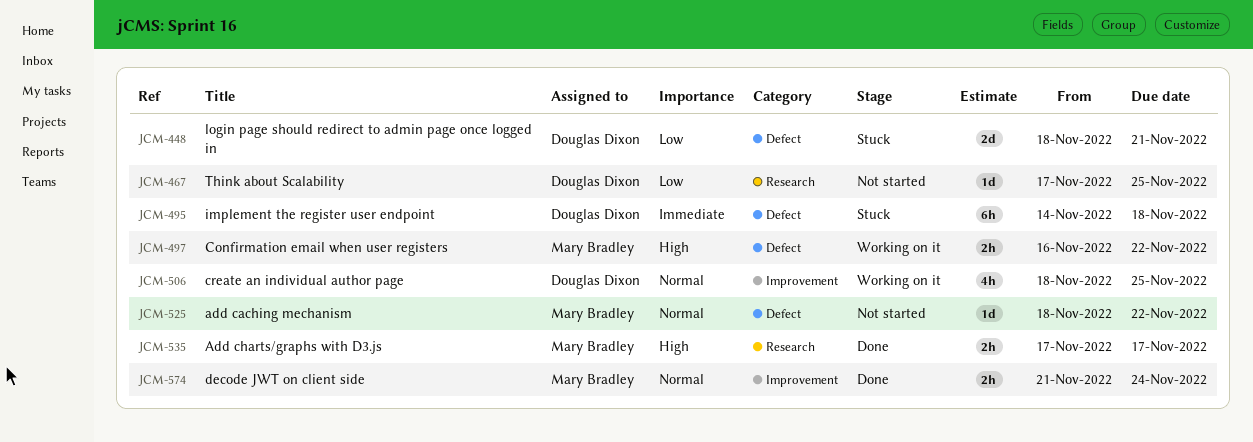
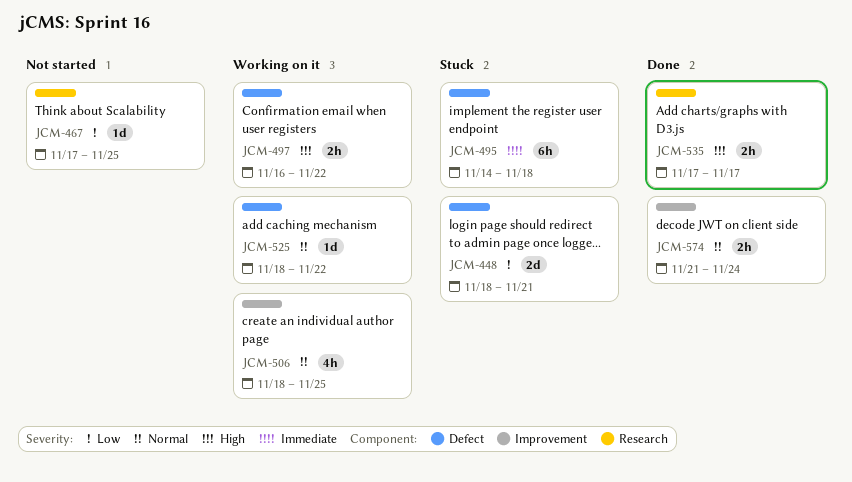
JCM-525, status: Not started -> Working on it

